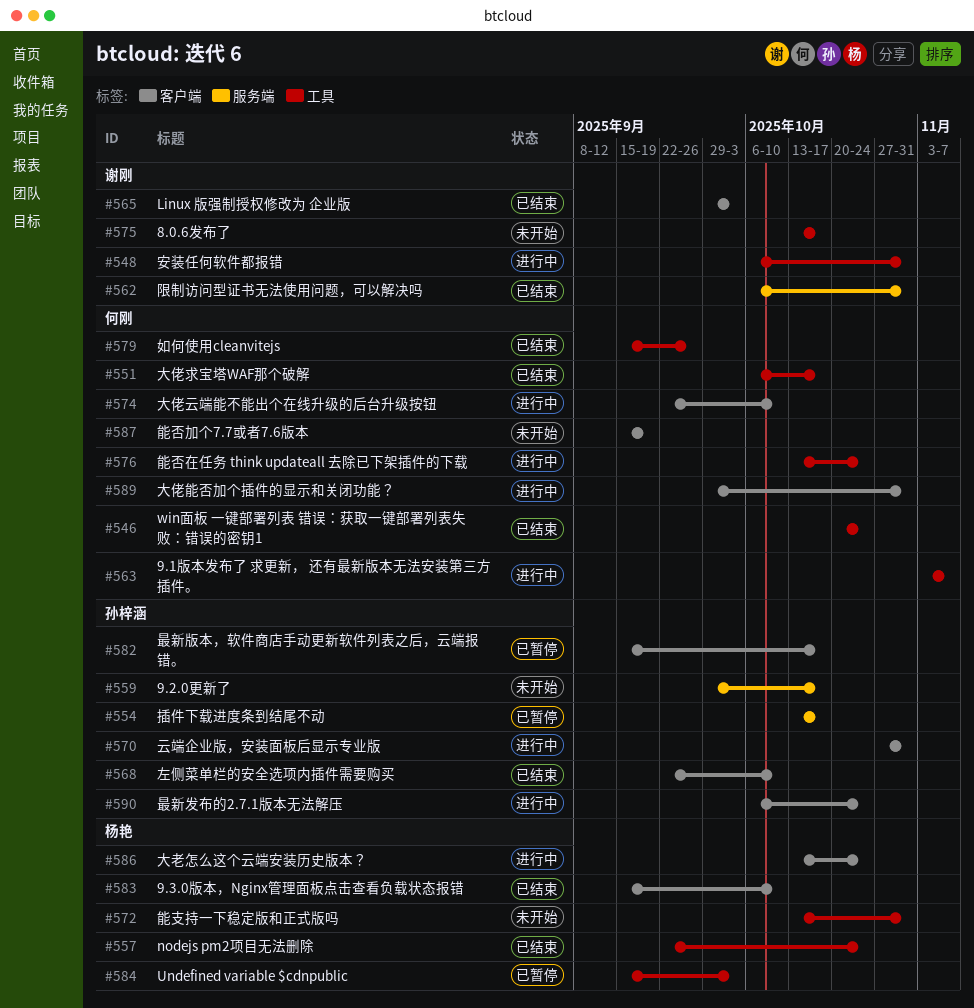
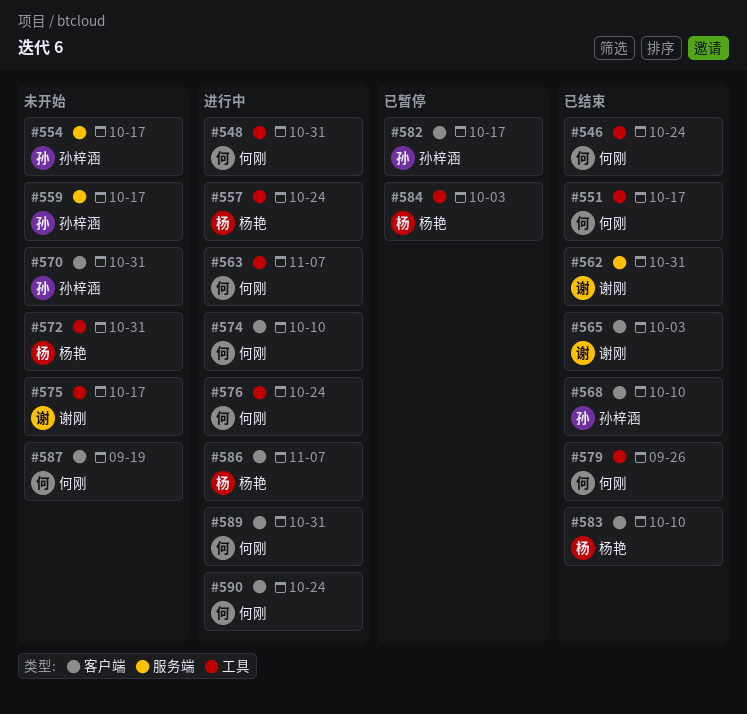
#548, owner: 谢刚 -> 何刚
#554, status: 已暂停 -> 未开始
#557, status: 已结束 -> 进行中
#570, status: 进行中 -> 未开始
#586, due: Oct 24 -> Nov 7
#590, owner: 孙梓涵 -> 何刚

